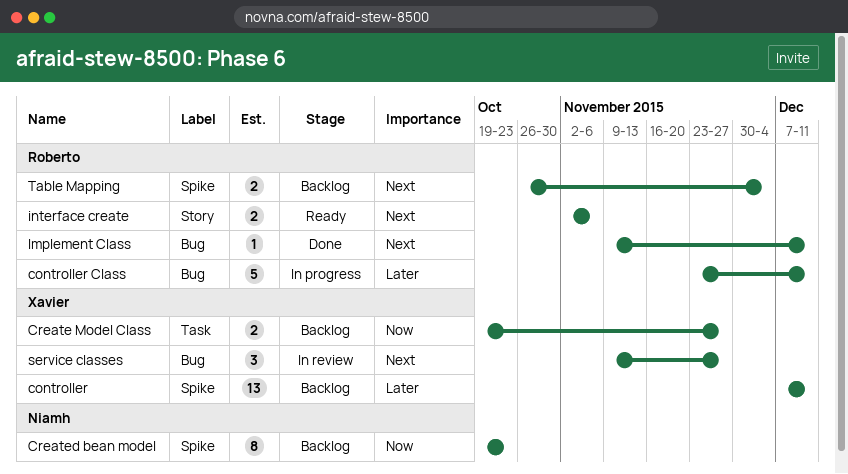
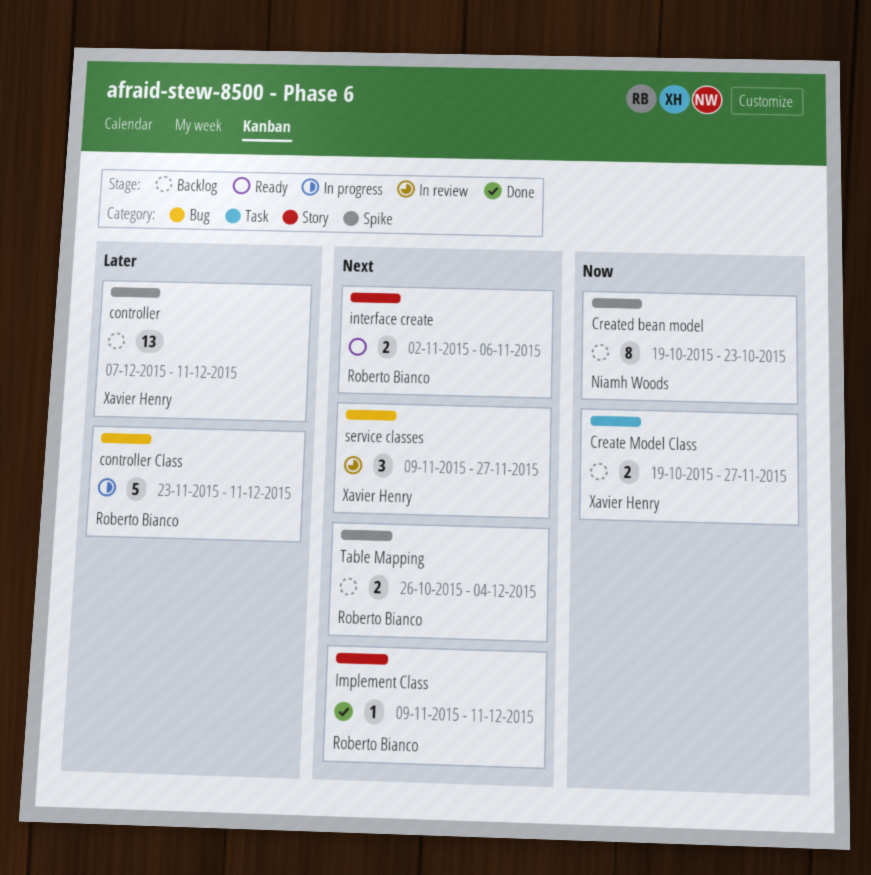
Implement Class, label: Bug -> Story

